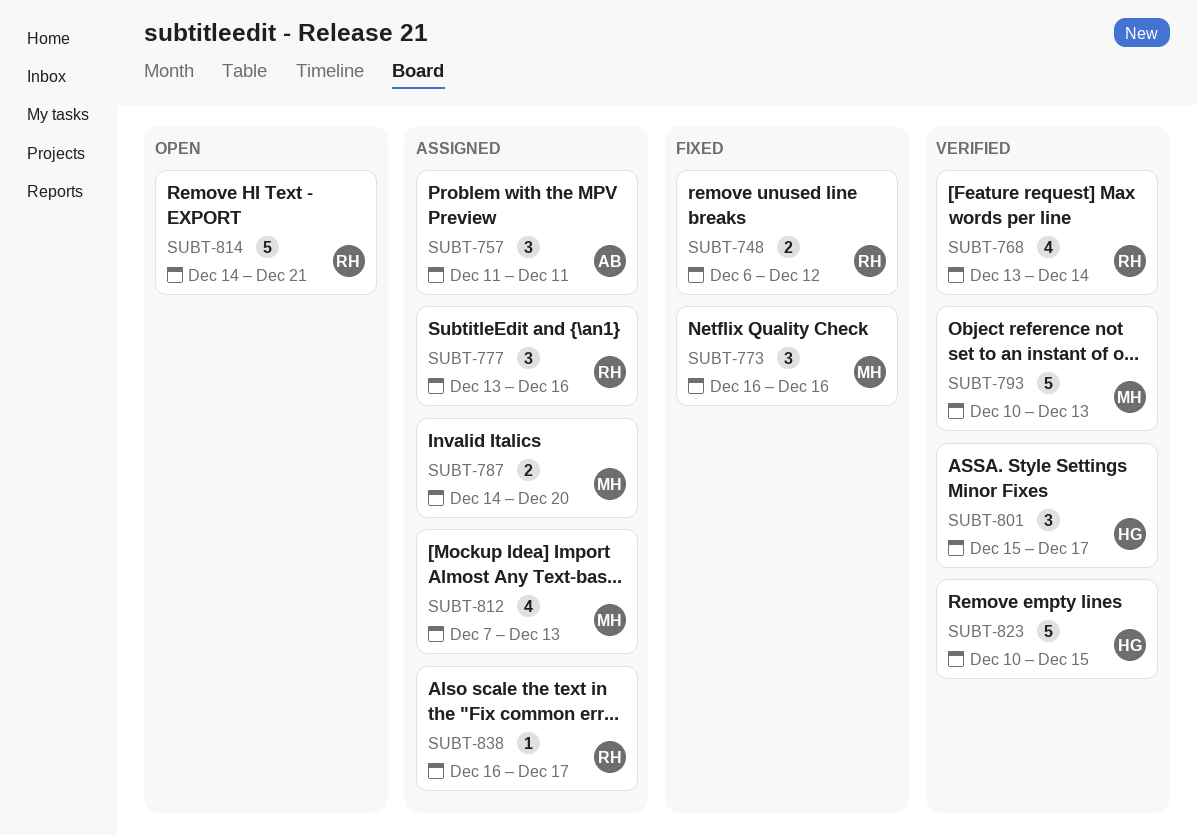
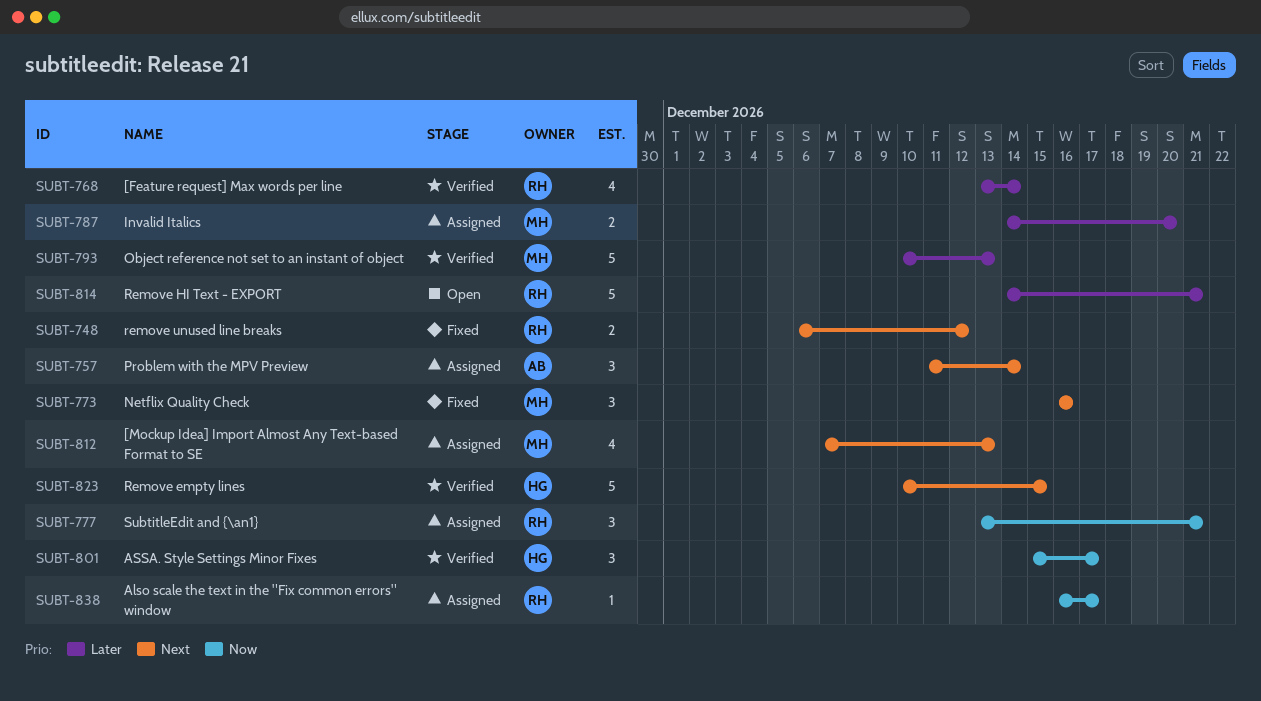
SUBT-757, due: Dec 11 -> Dec 14
SUBT-777, due: Dec 16 -> Dec 21

